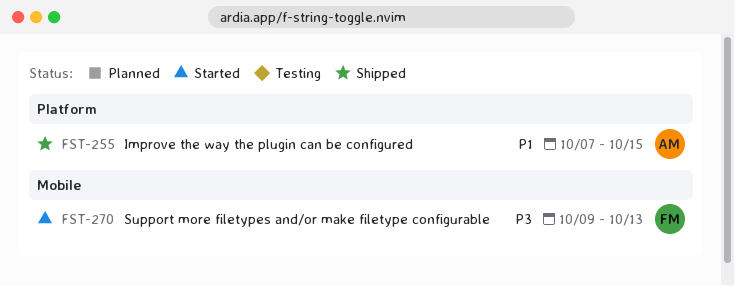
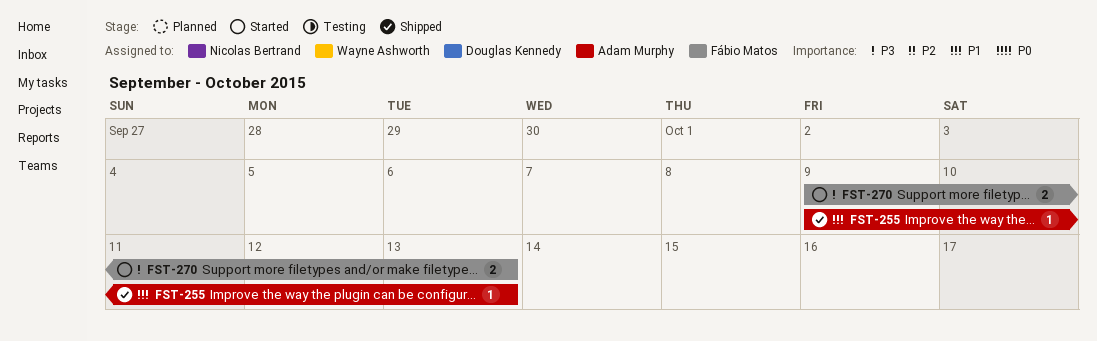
FST-255, start: Oct 7 -> Oct 9
FST-255, due: Oct 15 -> Oct 13

